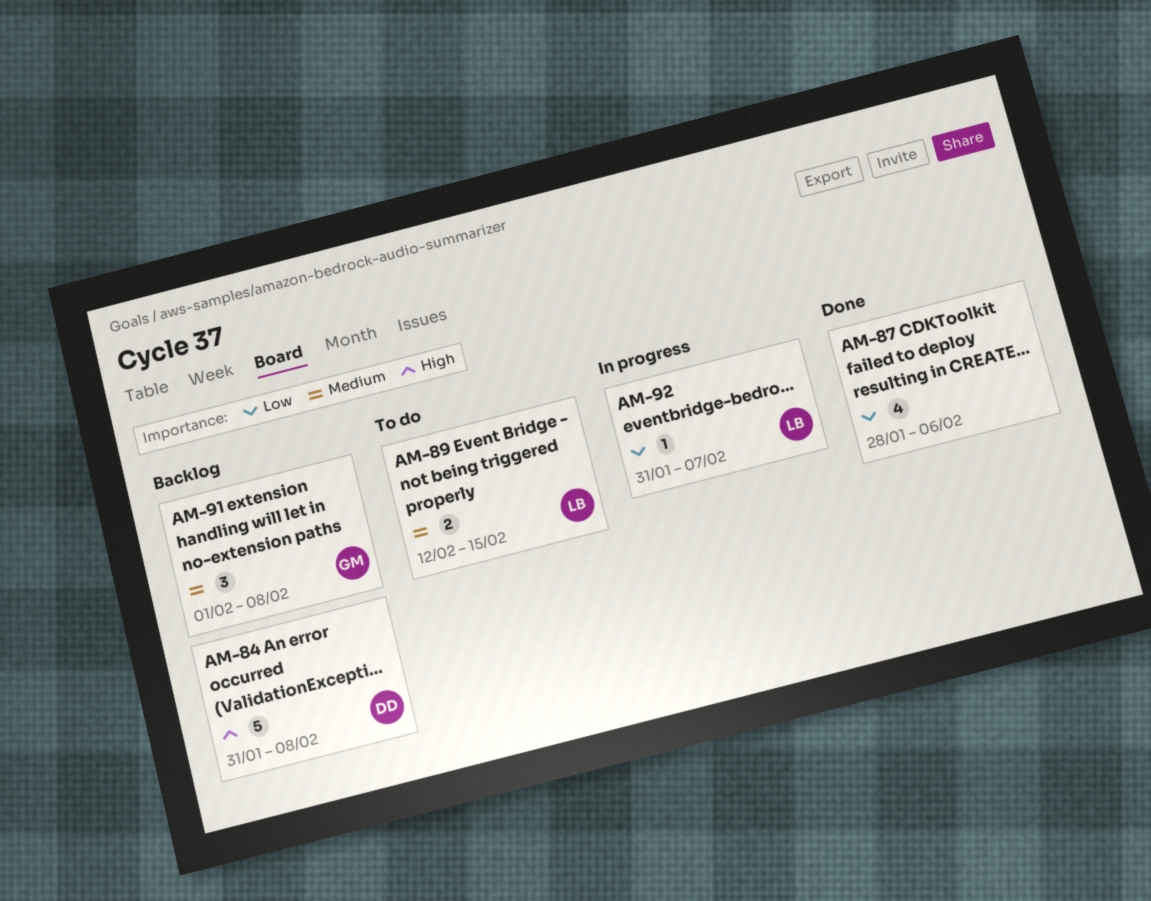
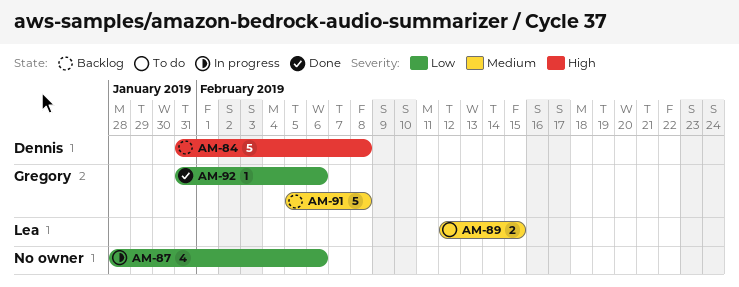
AM-87, status: Done -> In progress
AM-91, estimate: 3 -> 5
AM-91, start: Feb 1 -> Feb 5
AM-92, status: In progress -> Done
AM-92, owner: Lea -> Gregory
AM-92, due: Feb 7 -> Feb 6

